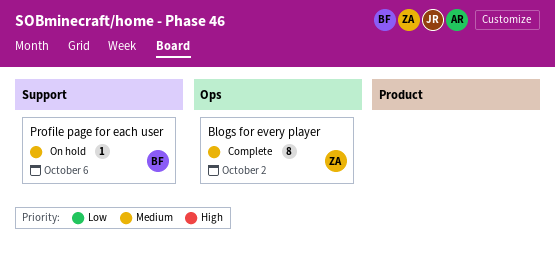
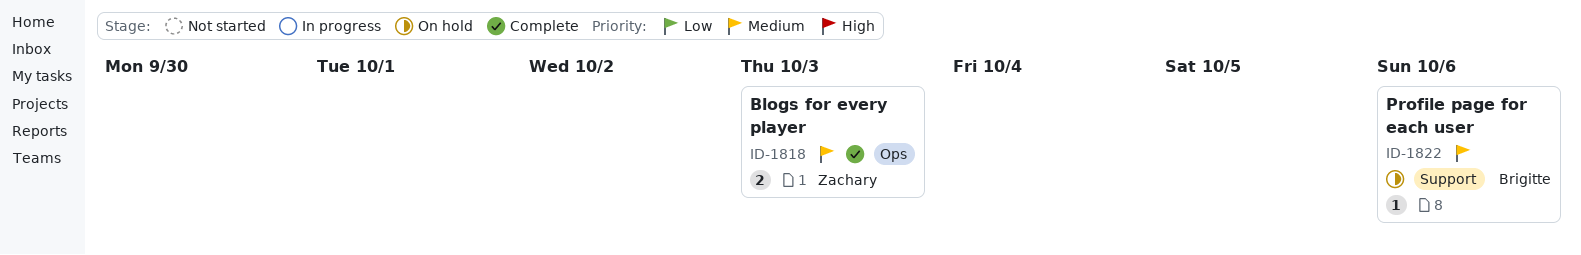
Blogs for every player, estimate: 8 -> 2
Blogs for every player, due: Oct 2 -> Oct 3

